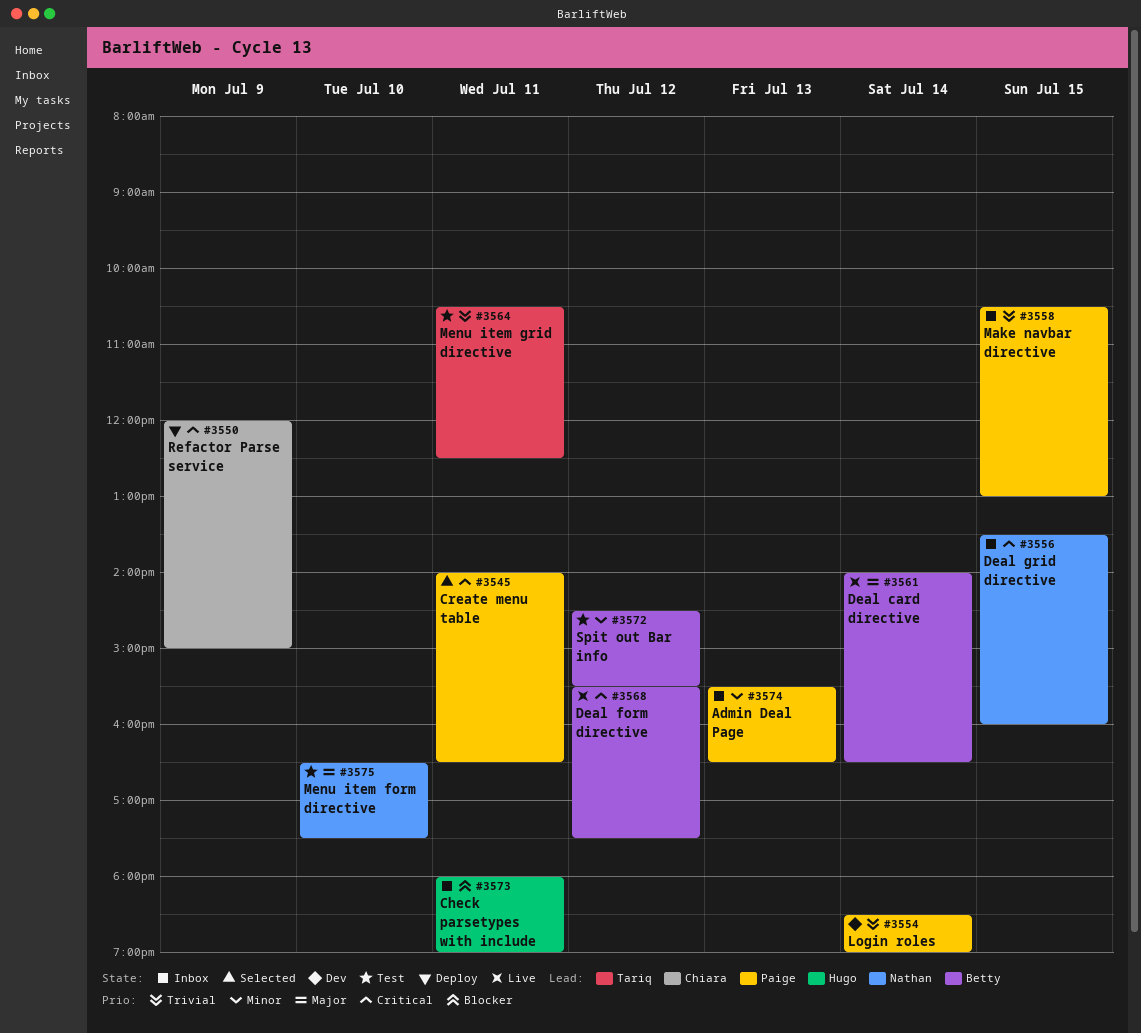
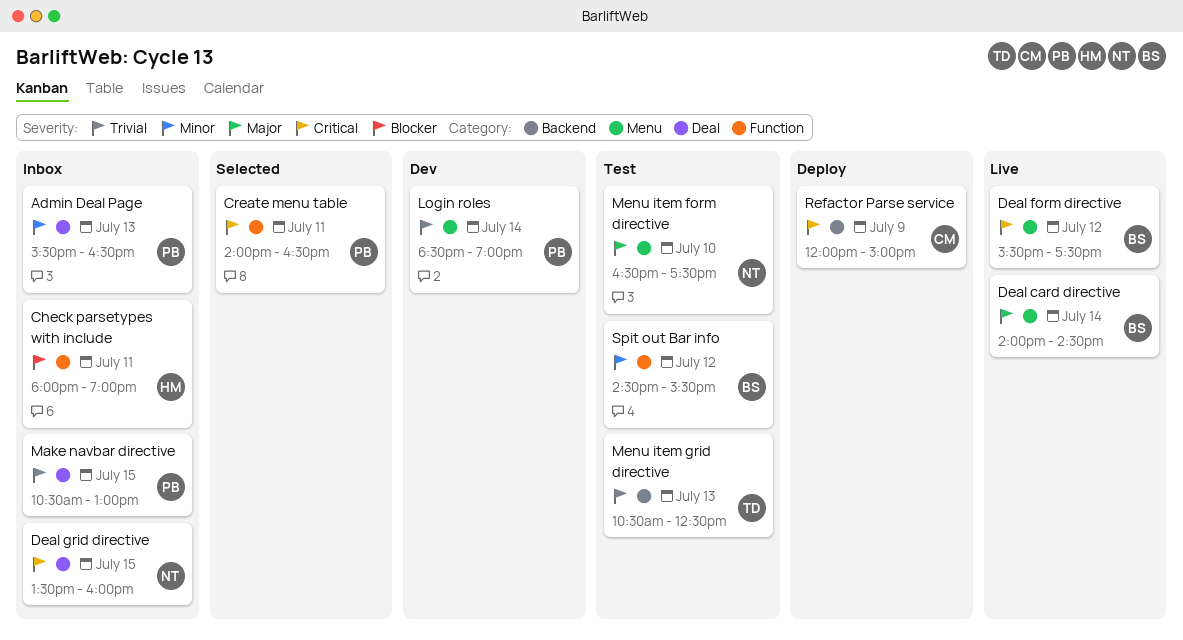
Deal card directive, ends: 16:30 -> 14:30
Menu item grid directive, day: Jul 11 -> Jul 13

